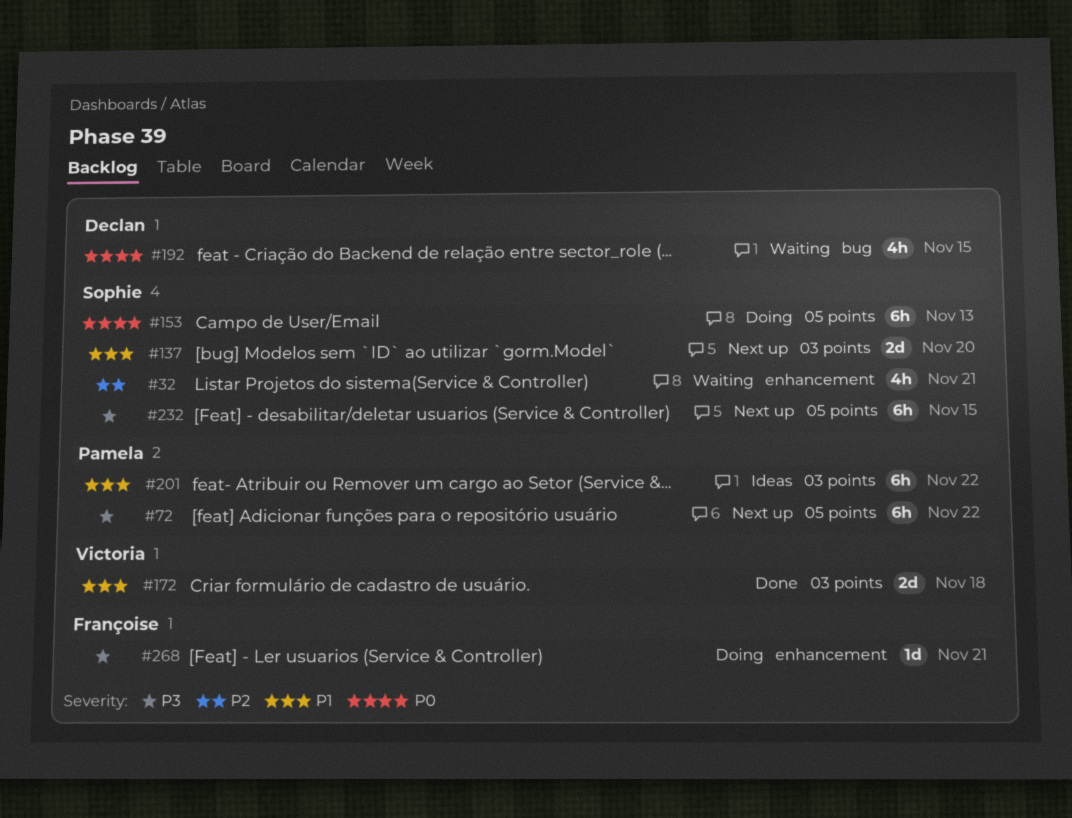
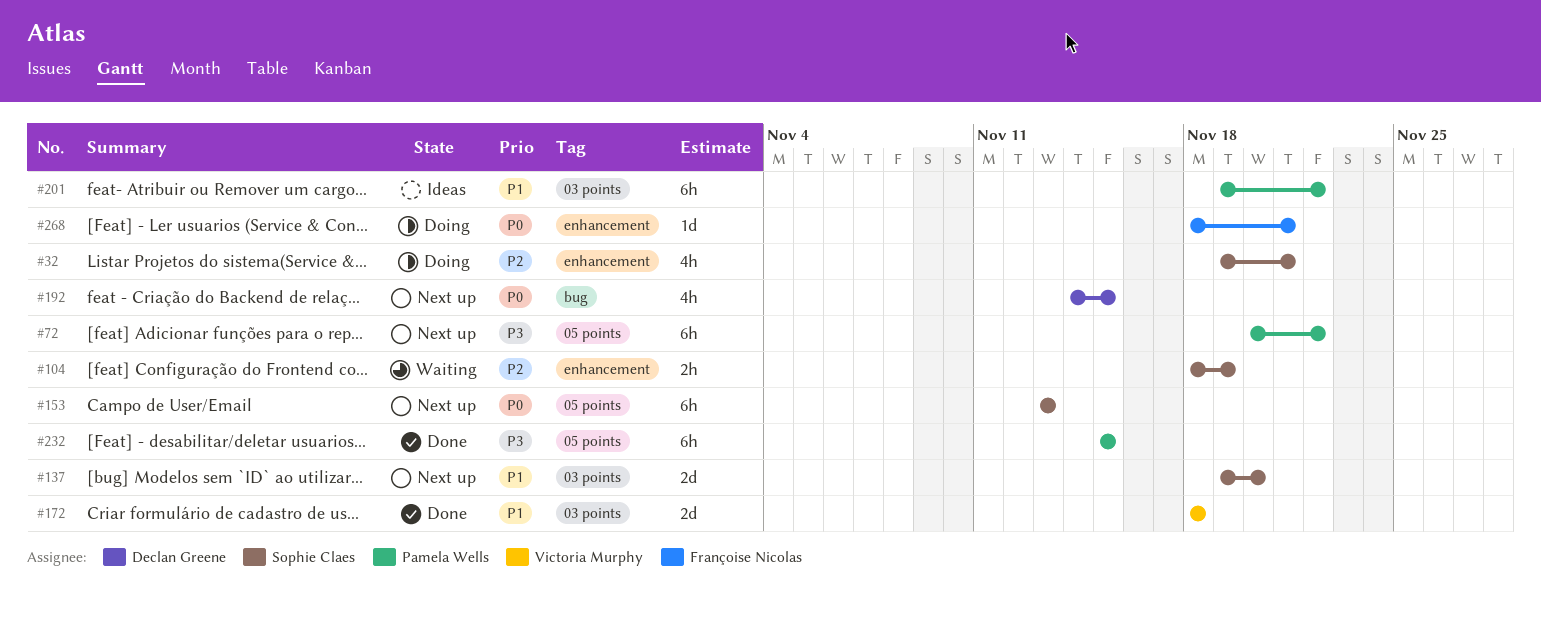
#32, status: Waiting -> Doing
#104: none -> present
#153, status: Doing -> Next up
#192, status: Waiting -> Next up
#232, status: Next up -> Done
#232, owner: Sophie Claes -> Pamela Wells
#268, priority: P3 -> P0

